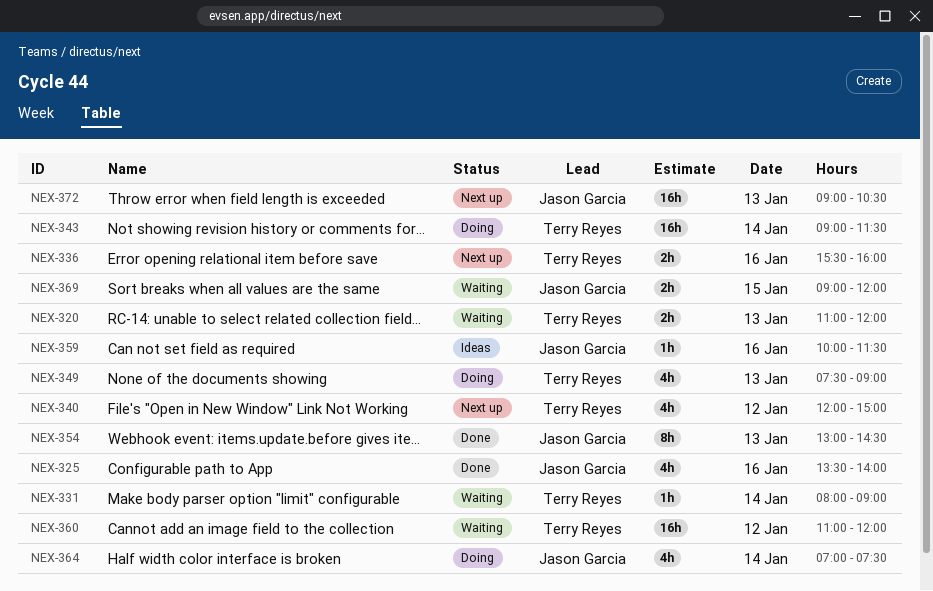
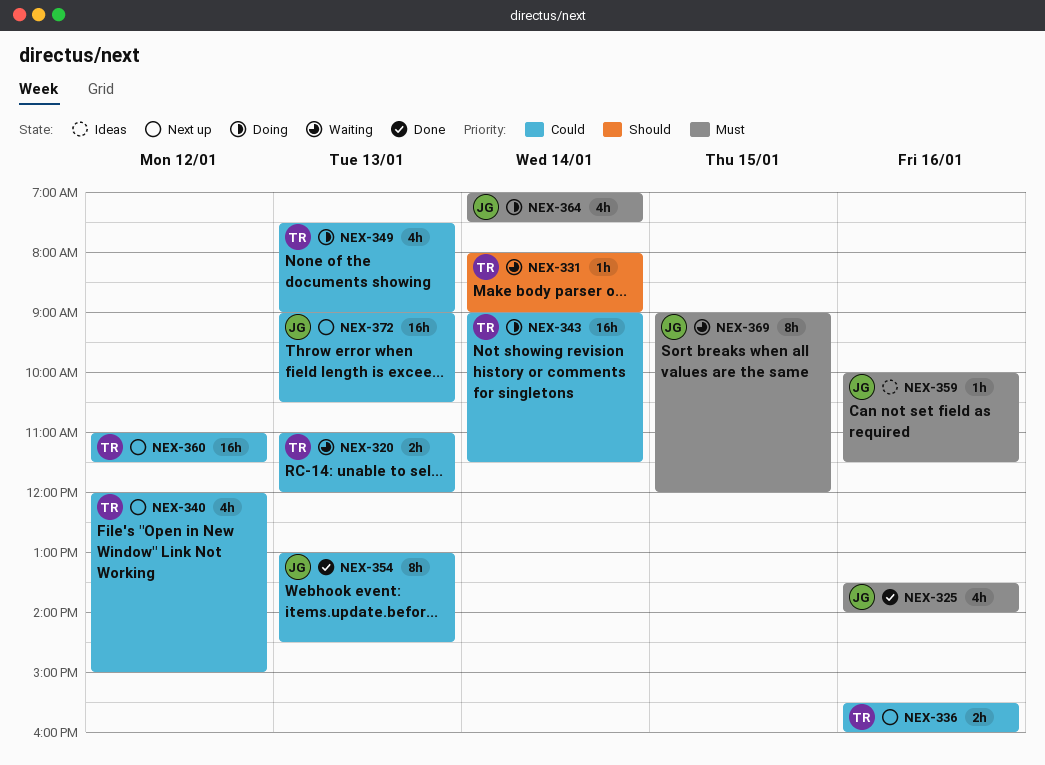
NEX-360, status: Waiting -> Next up
NEX-360, ends: 12:00 -> 11:30
NEX-369, estimate: 2h -> 8h

